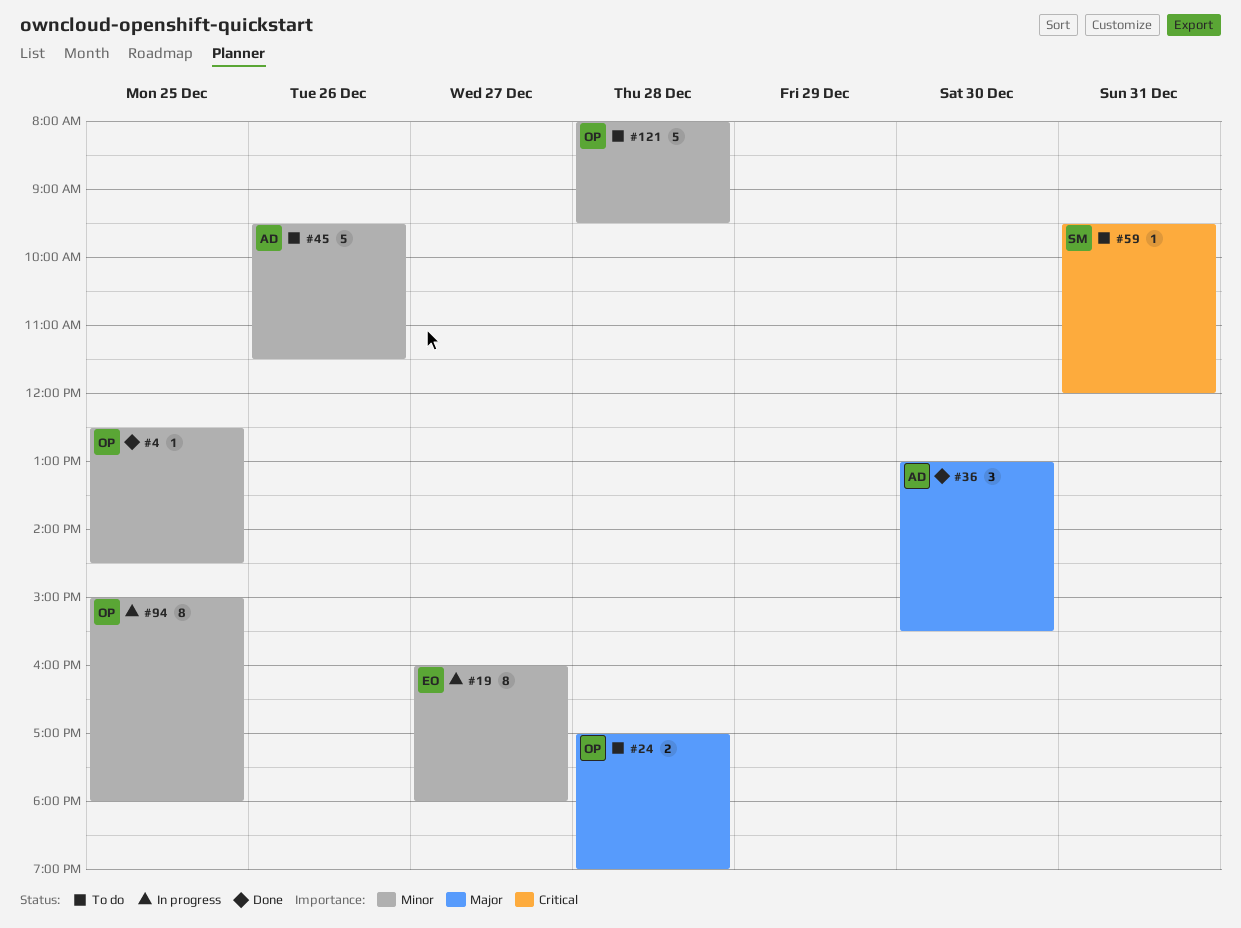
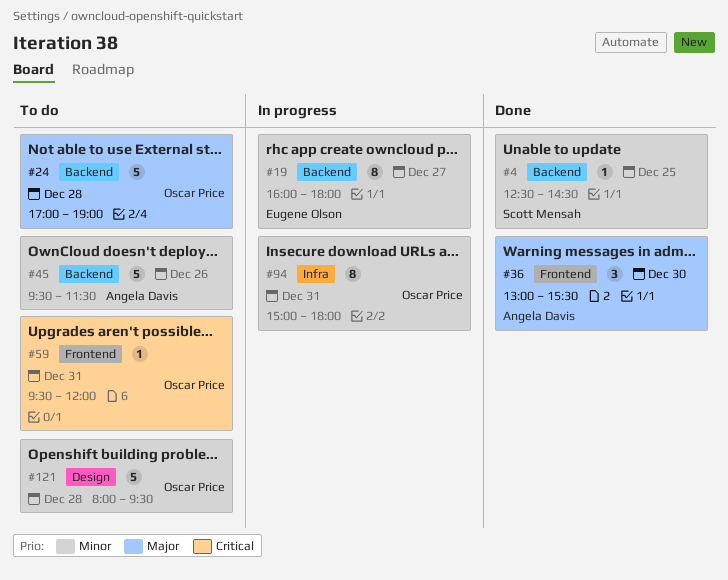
#4, owner: Oscar Price -> Scott Mensah
#24, estimate: 2 -> 5
#59, owner: Scott Mensah -> Oscar Price
#94, day: Dec 25 -> Dec 31

